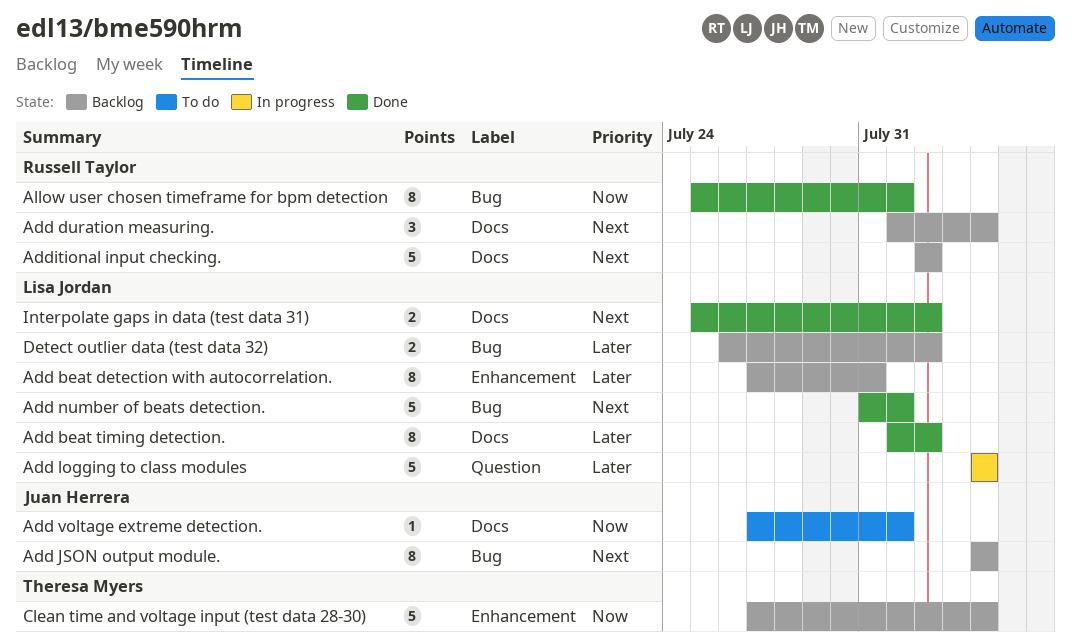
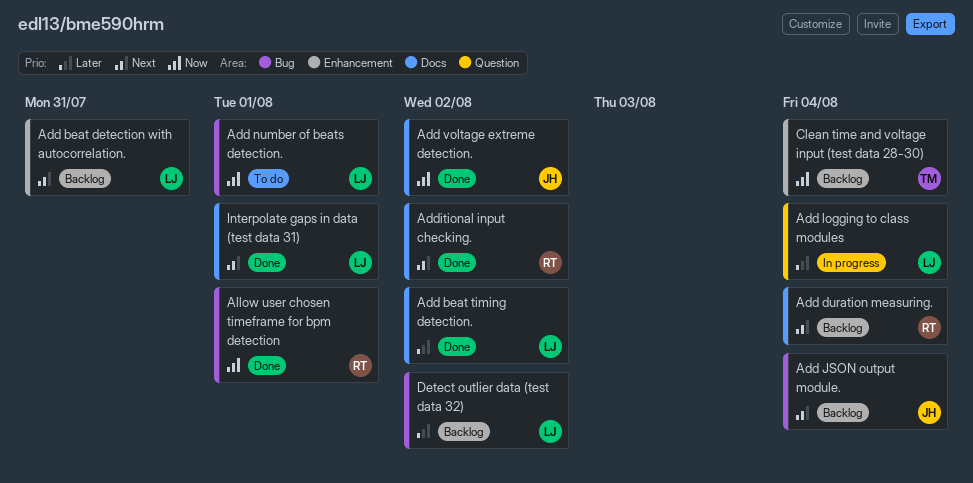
Add beat detection with autocorrelation., priority: Later -> Next
Add number of beats detection., status: Done -> To do
Add number of beats detection., priority: Next -> Now
Add voltage extreme detection., status: To do -> Done
Add voltage extreme detection., due: Aug 1 -> Aug 2
Additional input checking., status: Backlog -> Done
Interpolate gaps in data (test data 31), due: Aug 2 -> Aug 1

